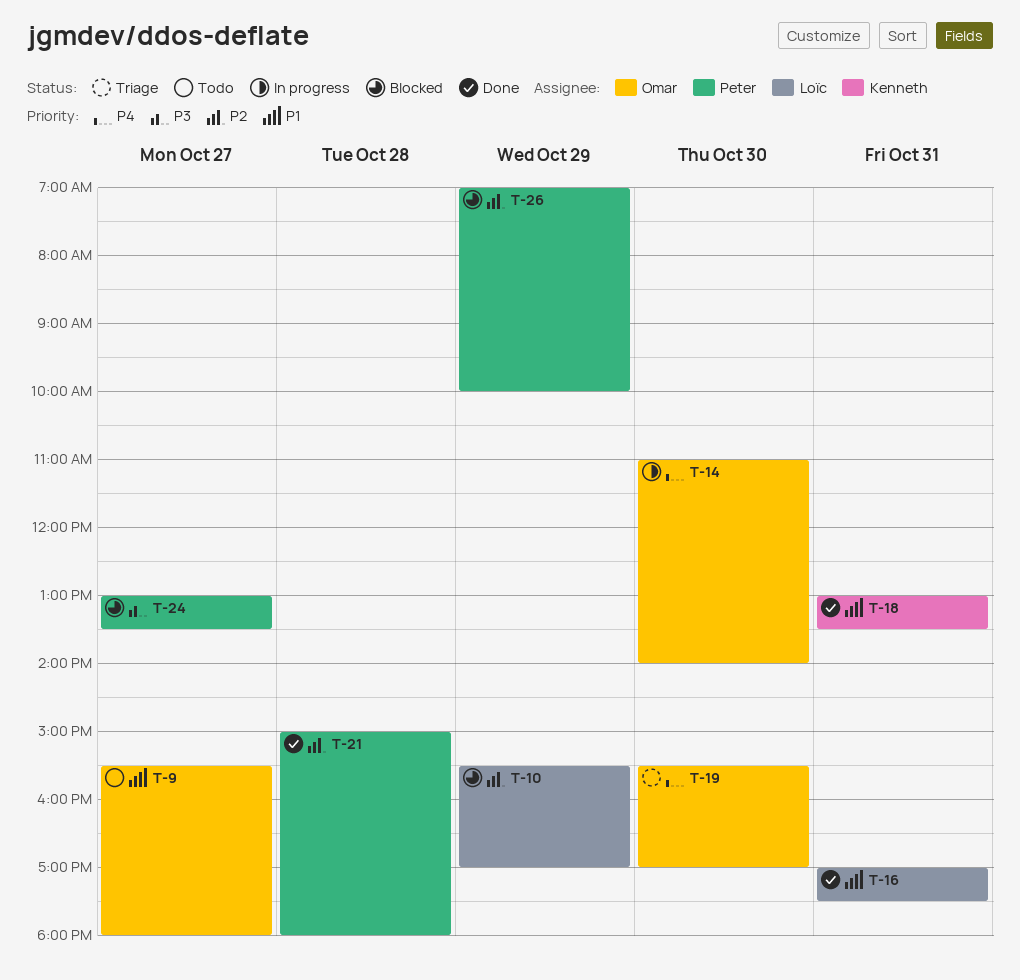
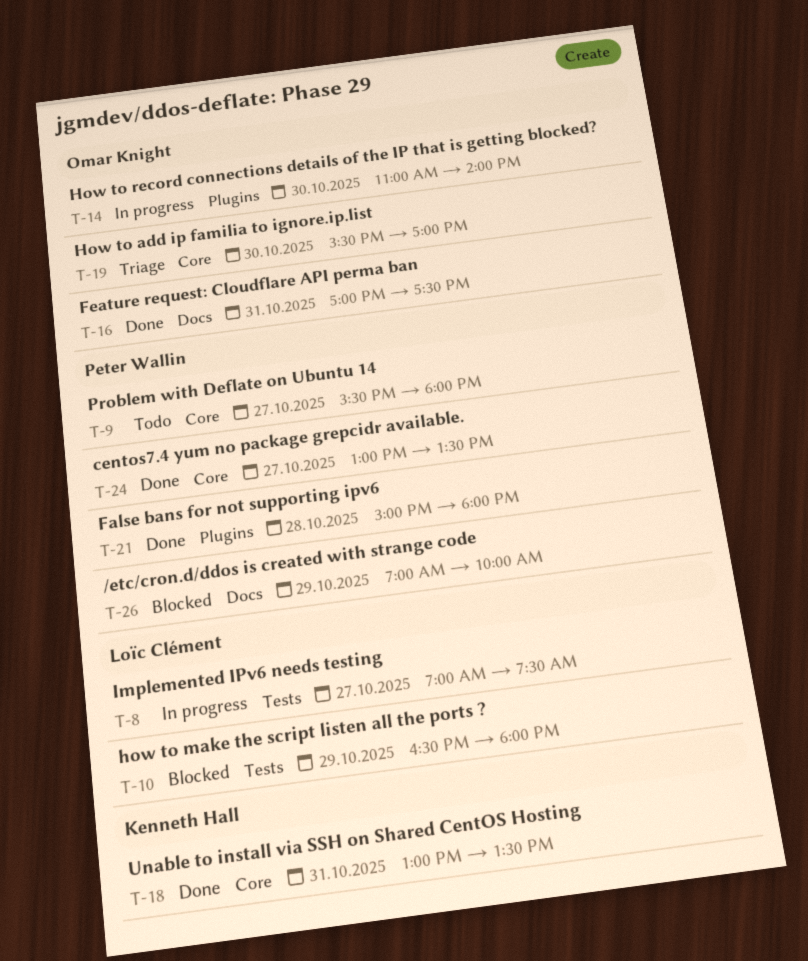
T-8: none -> present
T-9, owner: Omar Knight -> Peter Wallin
T-10, begins: 15:30 -> 16:30
T-10, ends: 17:00 -> 18:00
T-16, owner: Loïc Clément -> Omar Knight
T-24, status: Blocked -> Done

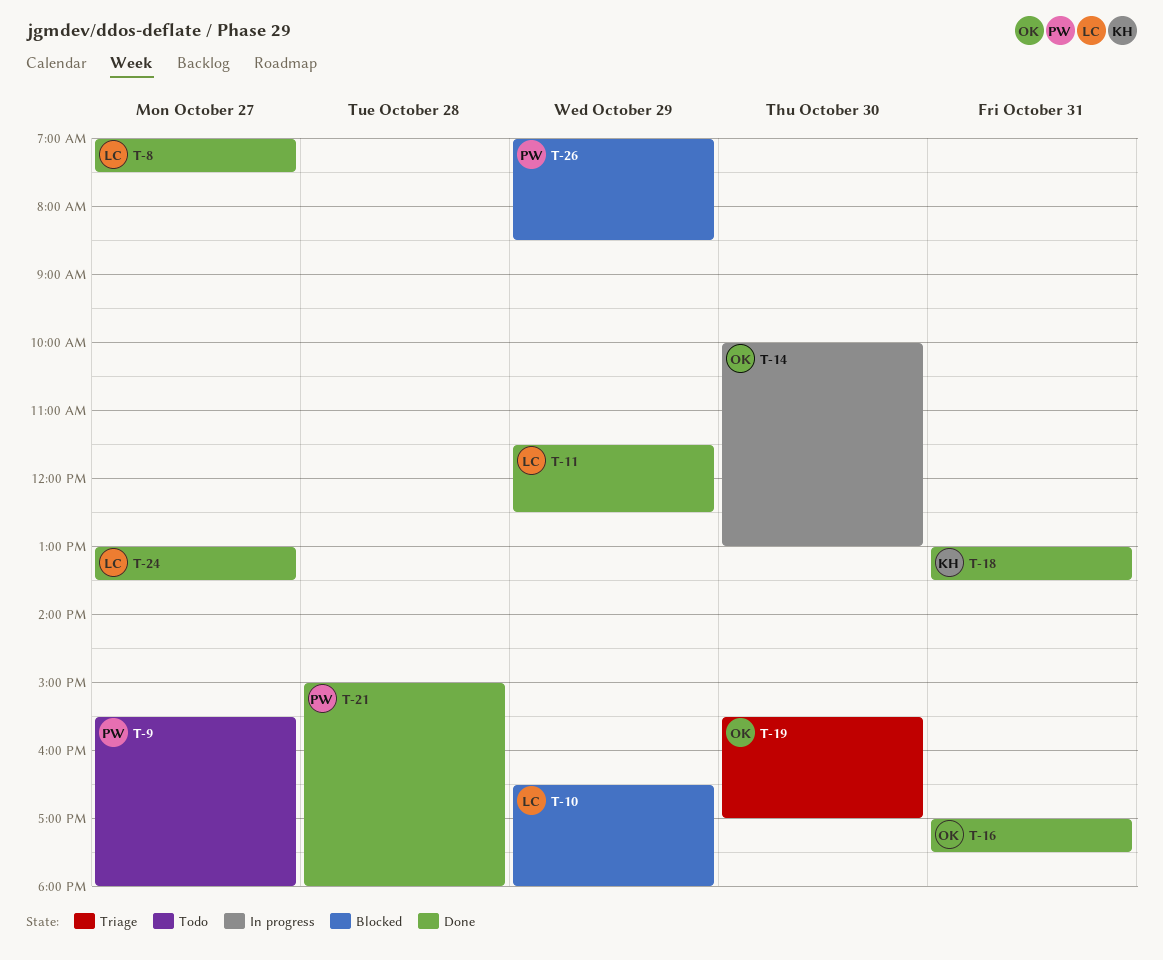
T-8, status: In progress -> Done
T-11: none -> present
T-14, begins: 11:00 -> 10:00
T-14, ends: 14:00 -> 13:00
T-24, owner: Peter Wallin -> Loïc Clément
T-26, ends: 10:00 -> 08:30

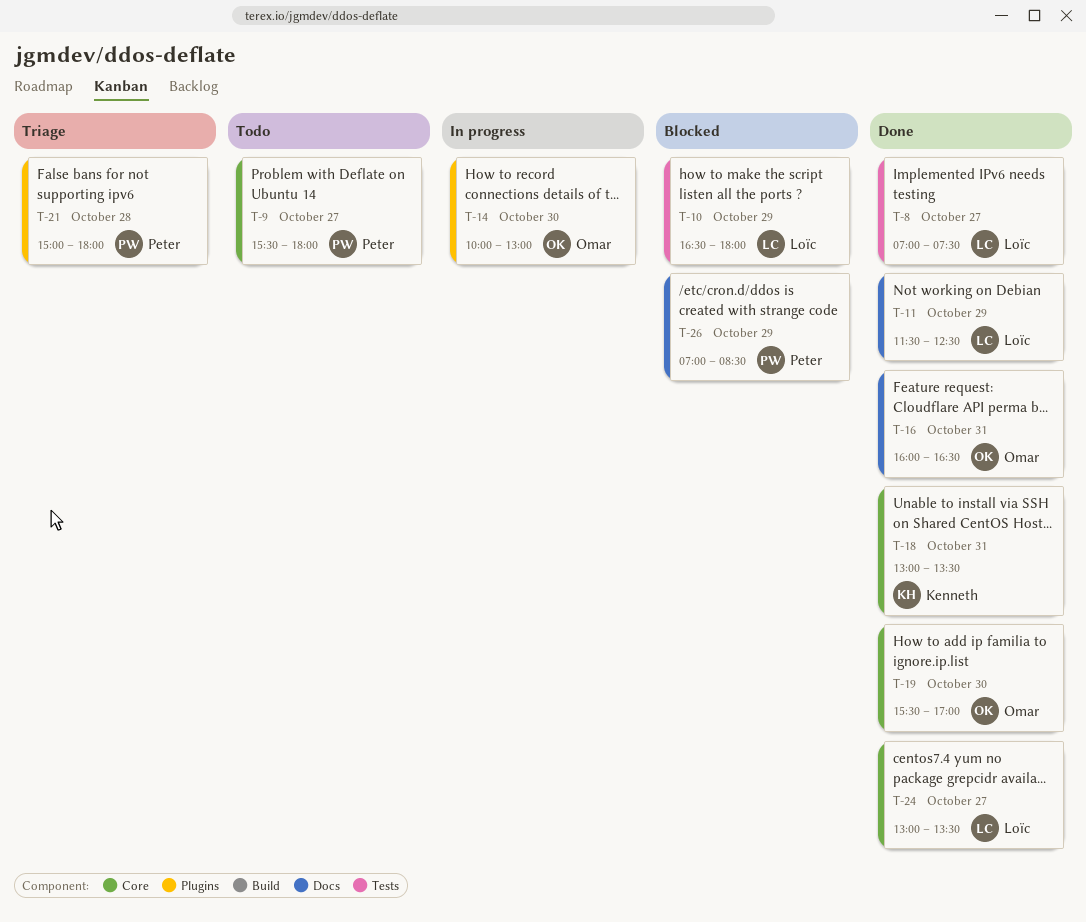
T-16, begins: 17:00 -> 16:00
T-16, ends: 17:30 -> 16:30
T-19, status: Triage -> Done
T-21, status: Done -> Triage

